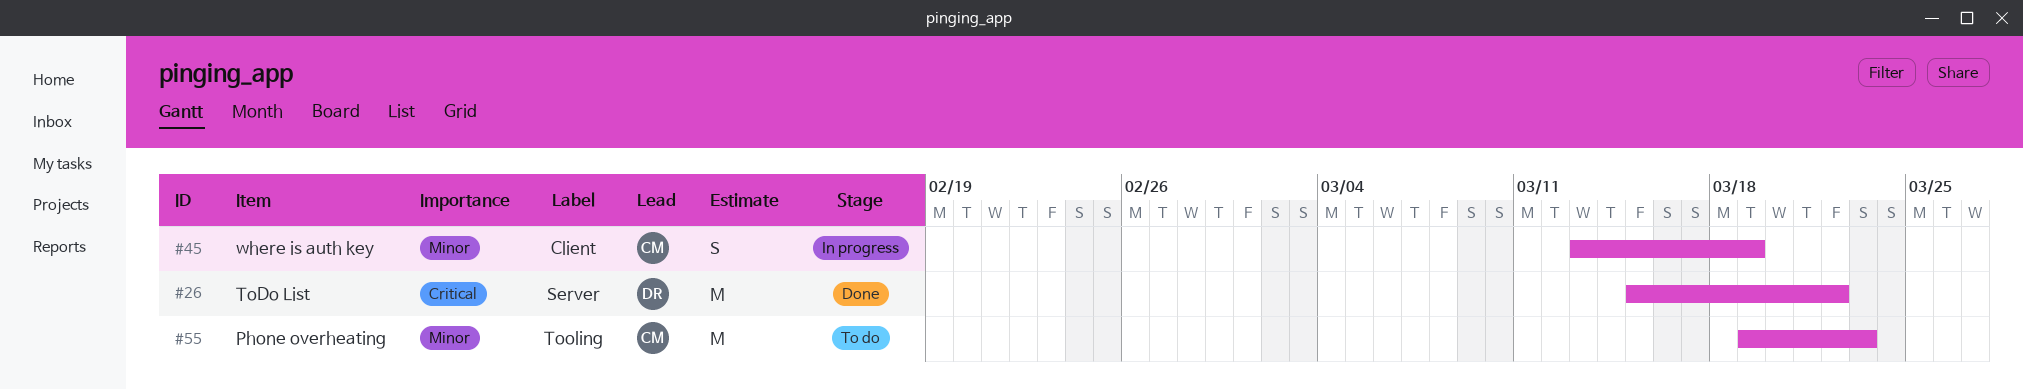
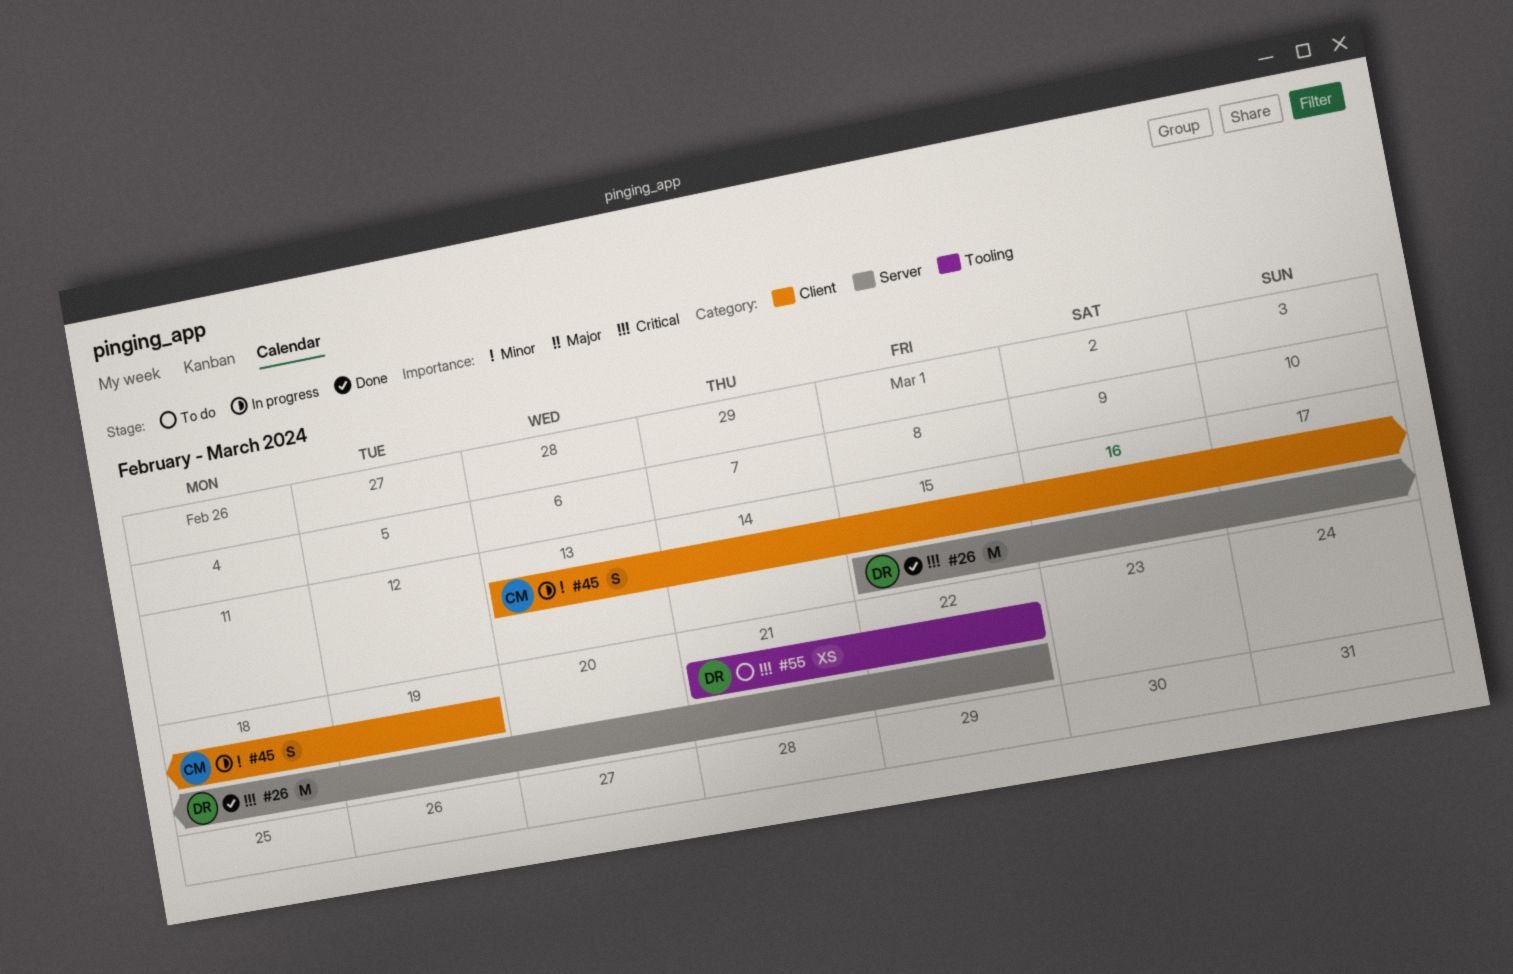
#55, owner: CM -> DR
#55, priority: Minor -> Critical
#55, estimate: M -> XS
#55, start: Mar 19 -> Mar 21
#55, due: Mar 23 -> Mar 22

